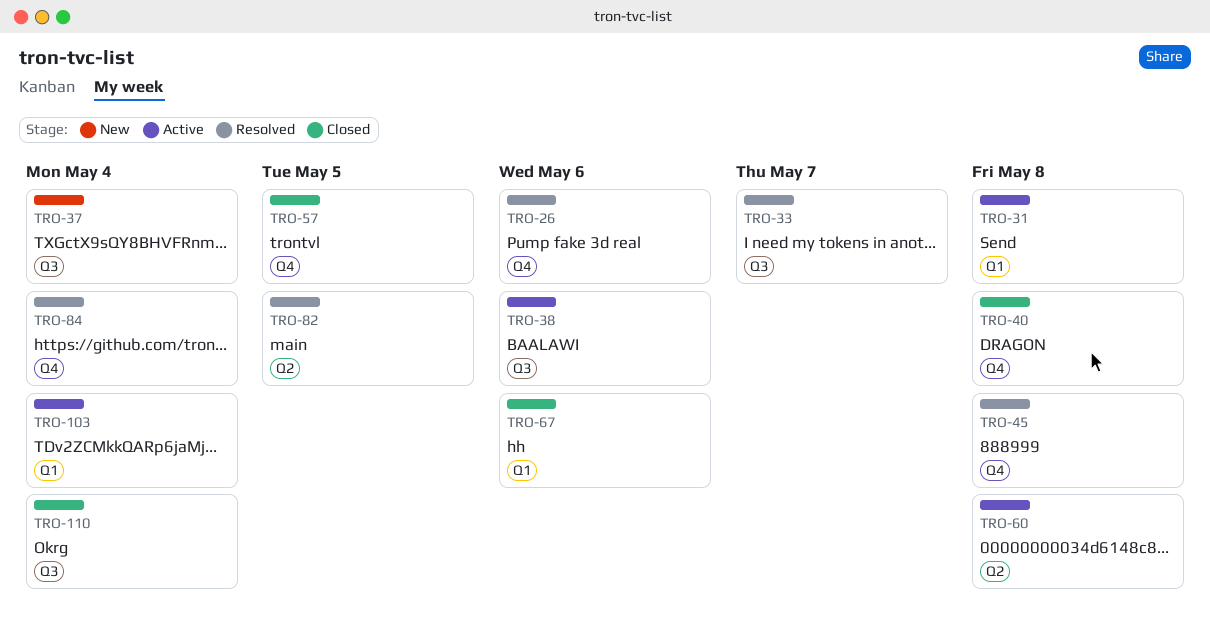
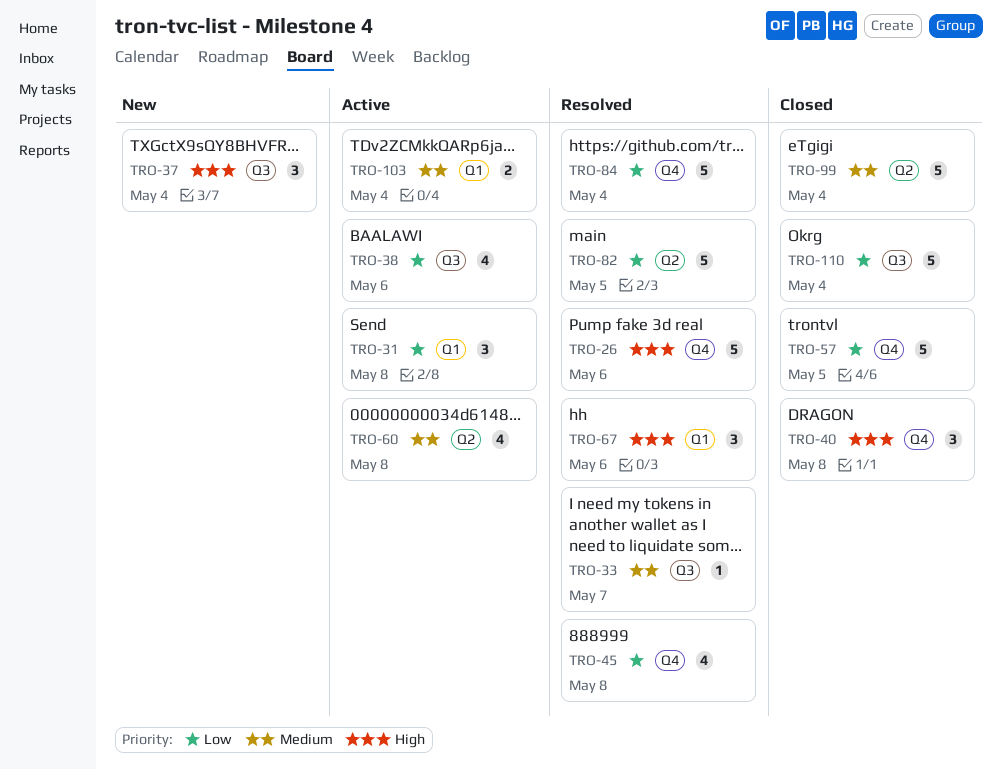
TRO-67, status: Closed -> Resolved
TRO-99: none -> present

